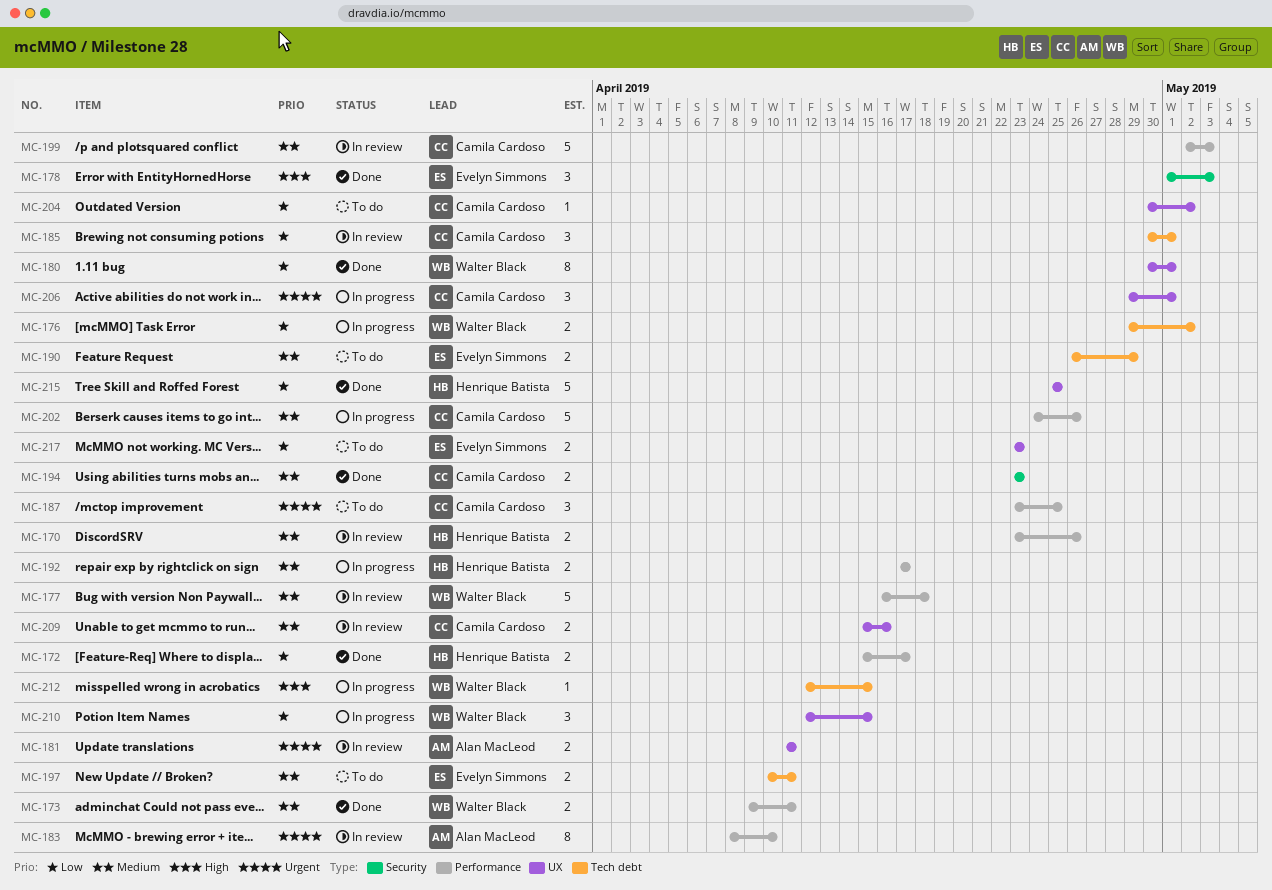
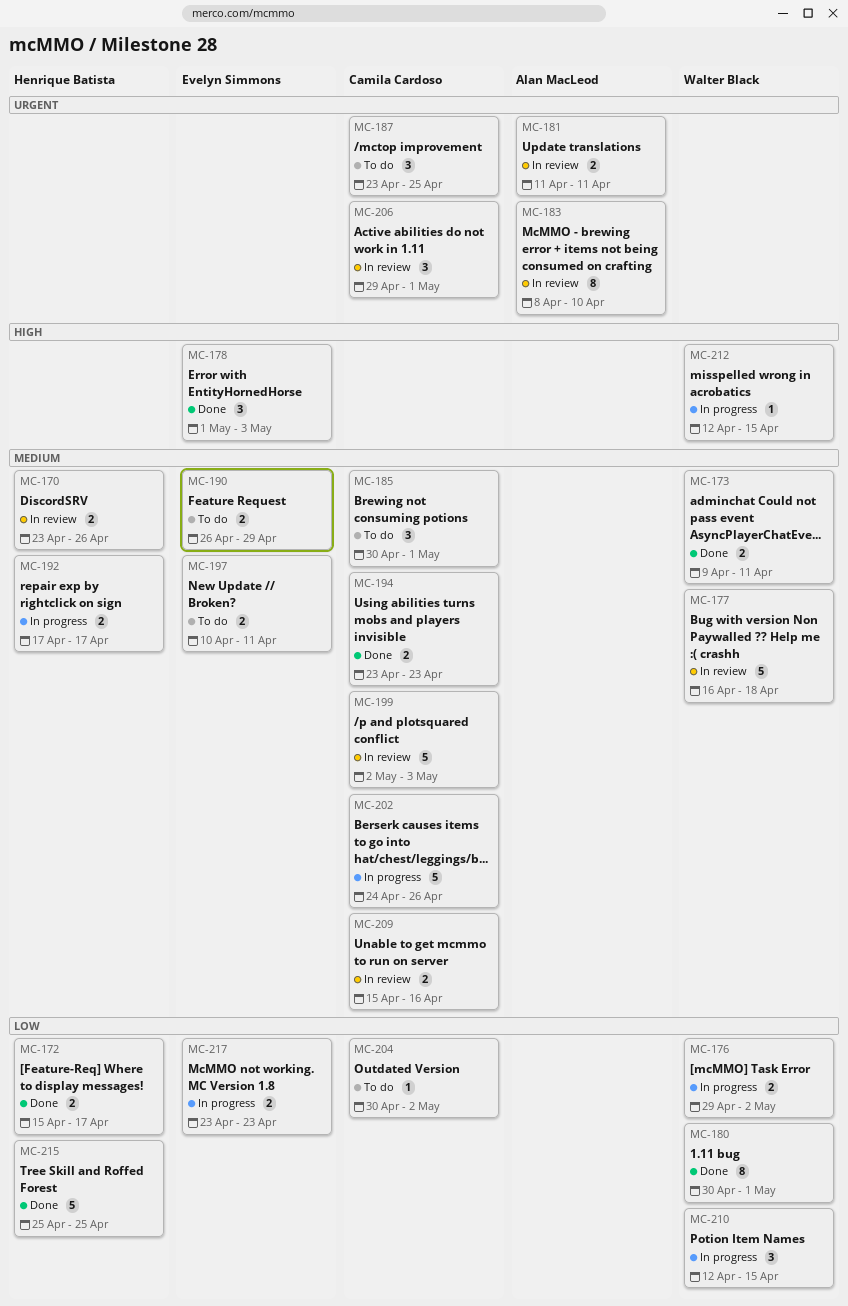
MC-185, status: In review -> To do
MC-185, priority: Low -> Medium
MC-206, status: In progress -> In review
MC-217, status: To do -> In progress

